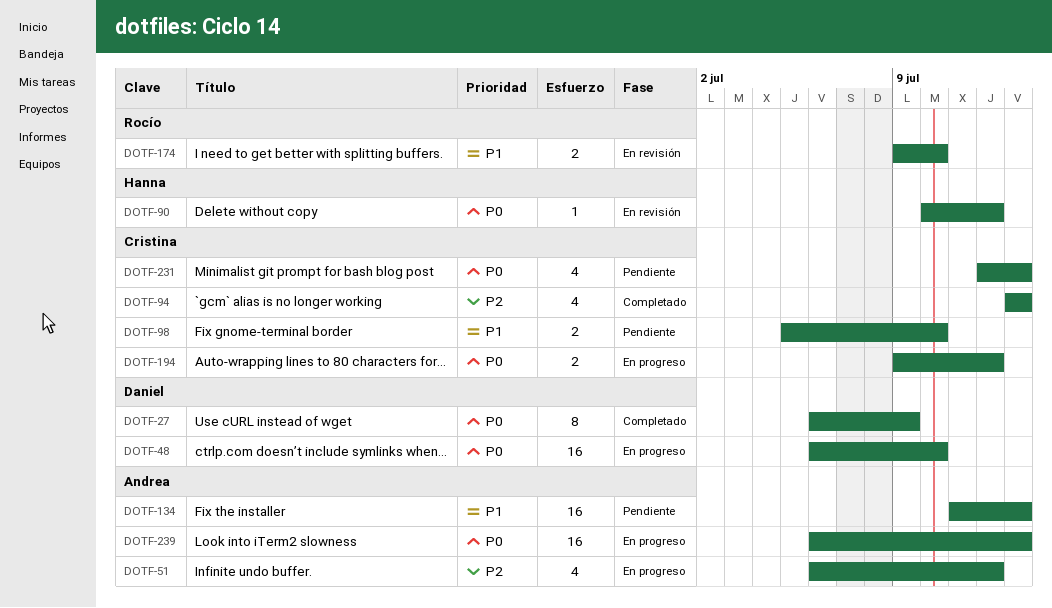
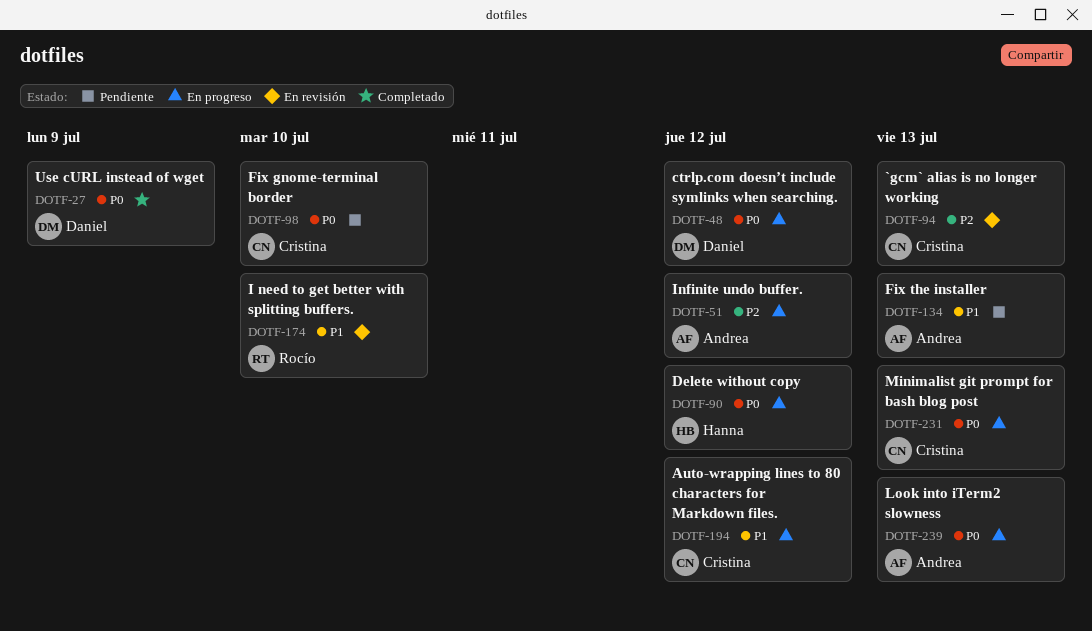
DOTF-48, due: Jul 10 -> Jul 12
DOTF-90, status: En revisión -> En progreso
DOTF-94, status: Completado -> En revisión
DOTF-98, priority: P1 -> P0
DOTF-194, priority: P0 -> P1
DOTF-231, status: Pendiente -> En progreso

